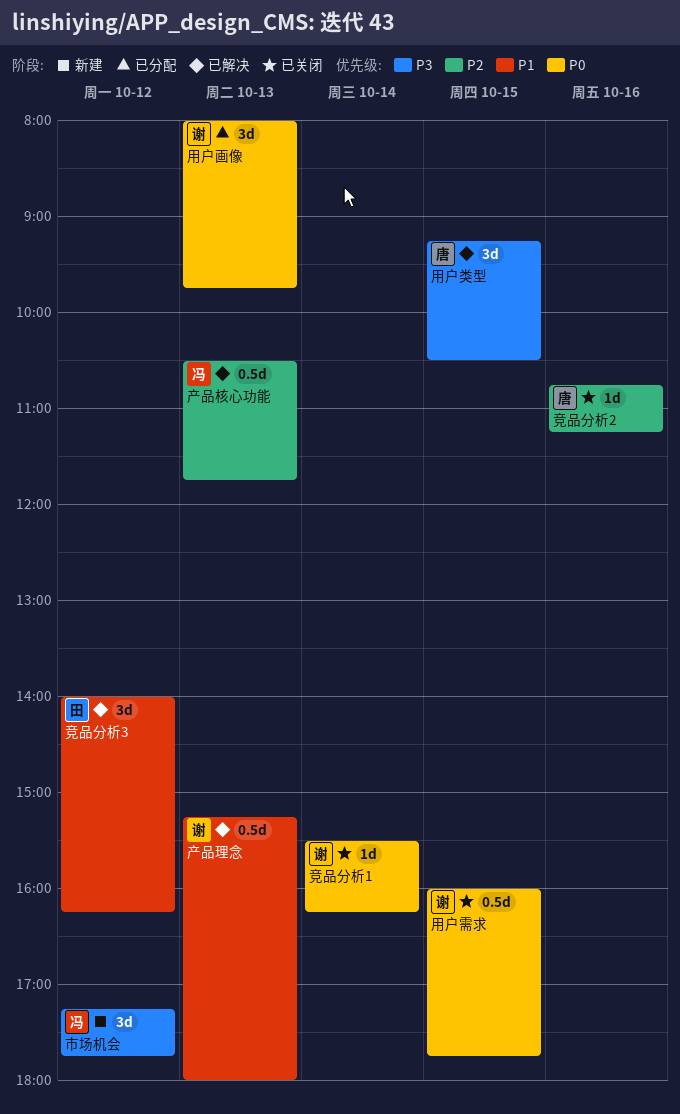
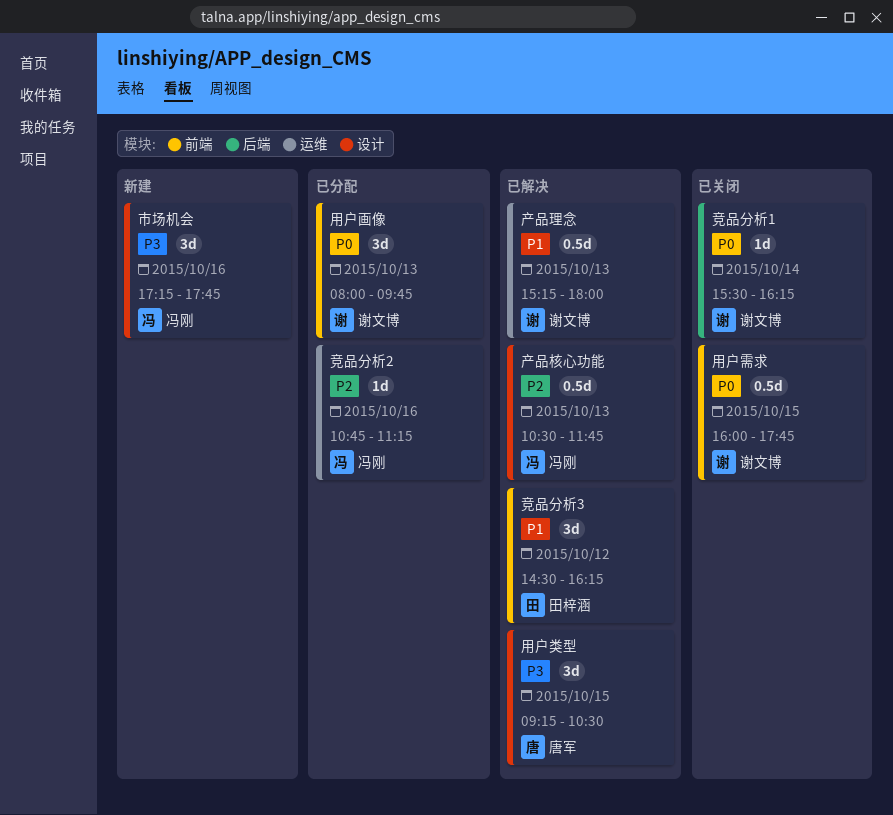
市场机会, day: Oct 12 -> Oct 16
竞品分析2, status: 已关闭 -> 已分配
竞品分析2, owner: 唐军 -> 冯刚
竞品分析3, begins: 14:00 -> 14:30

